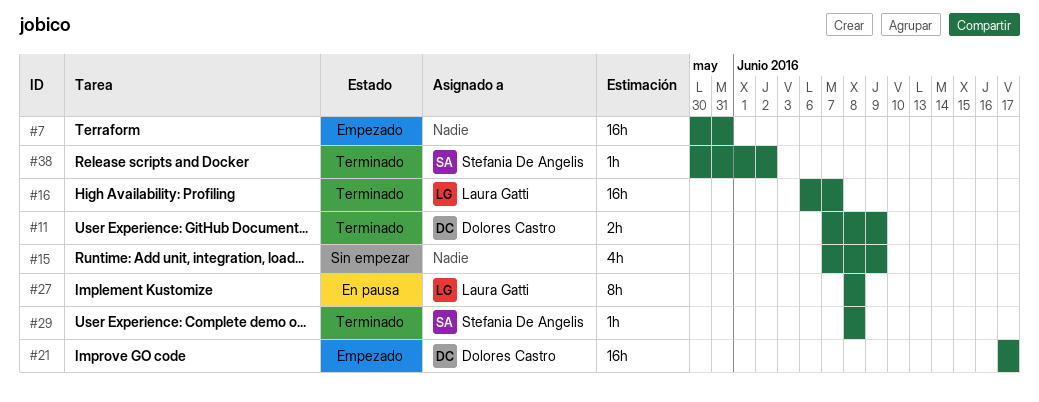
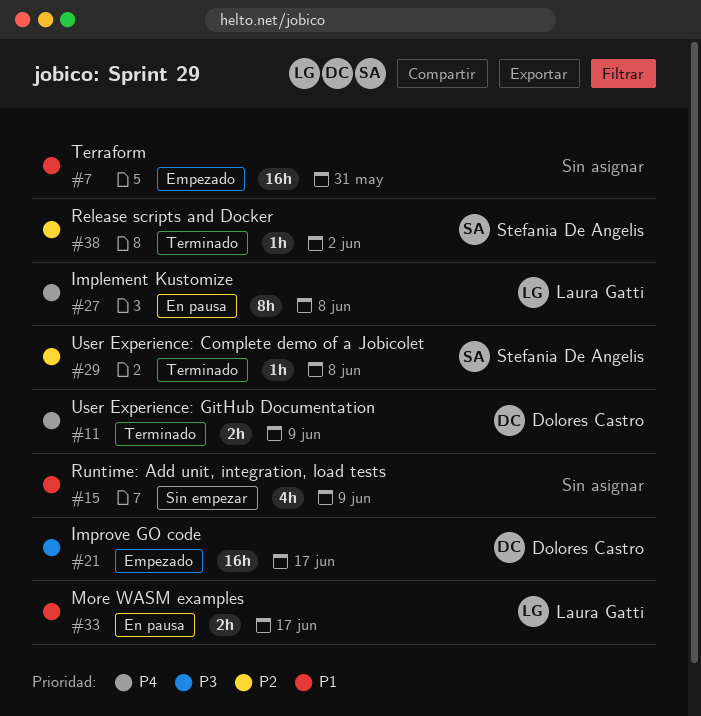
#16: present -> none
#33: none -> present

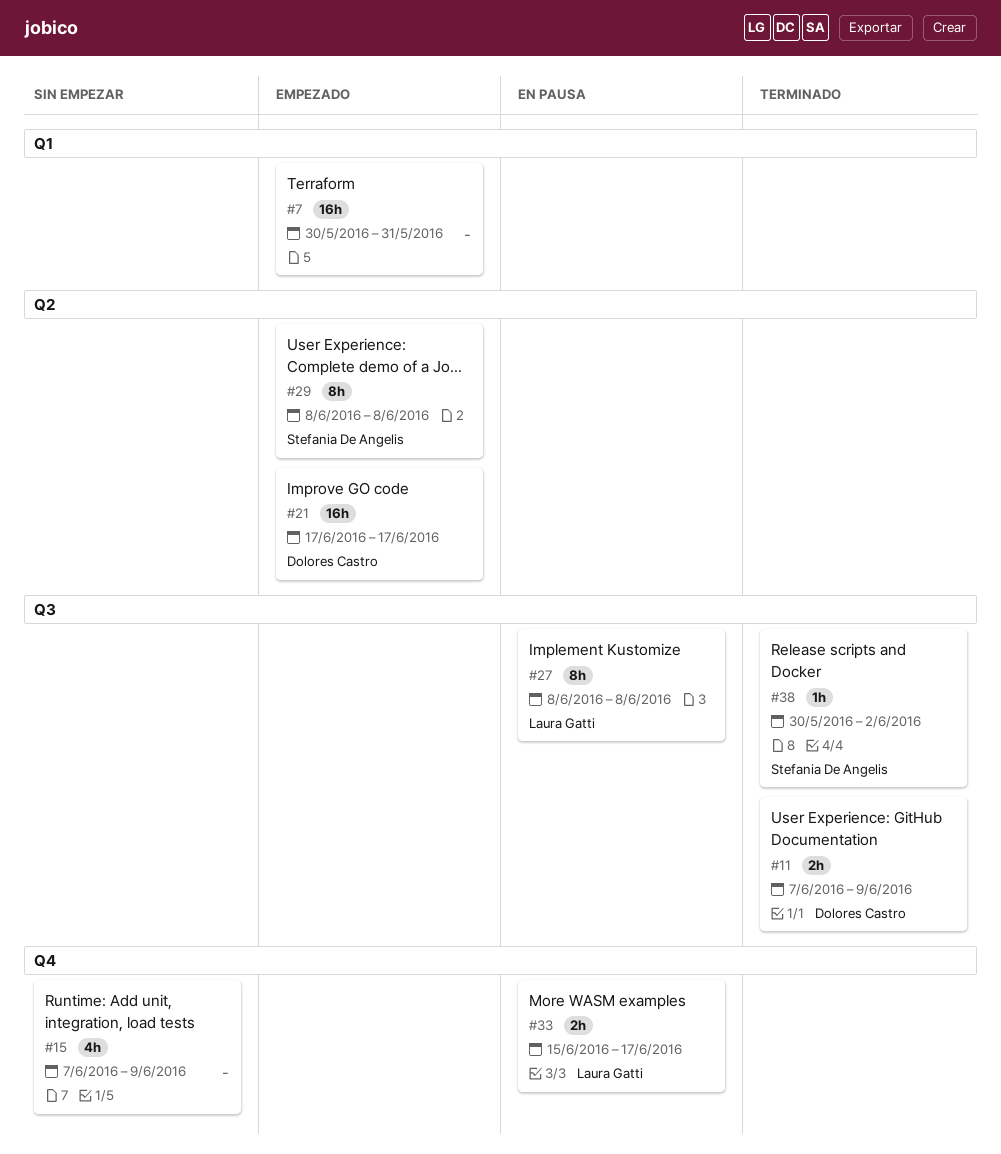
#29, status: Terminado -> Empezado
#29, estimate: 1h -> 8h

